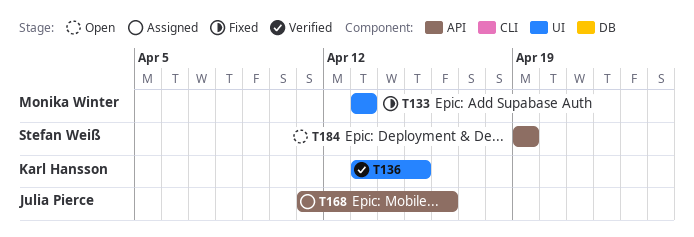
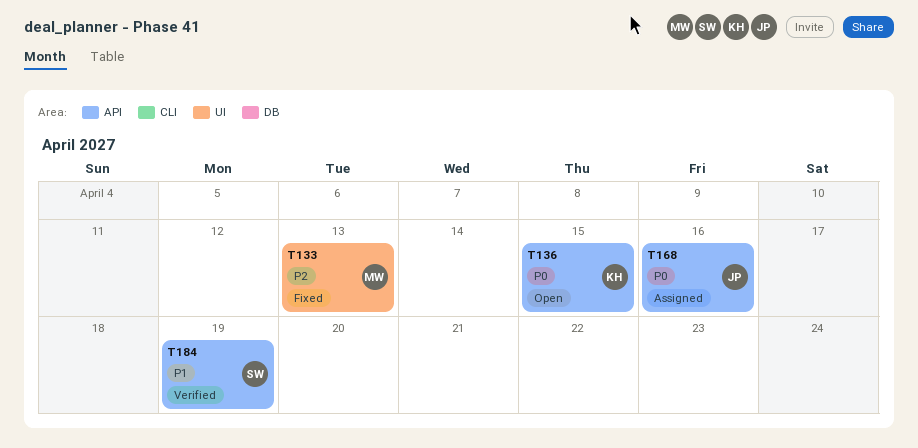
T136, status: Verified -> Open
T136, label: UI -> API
T184, status: Open -> Verified

